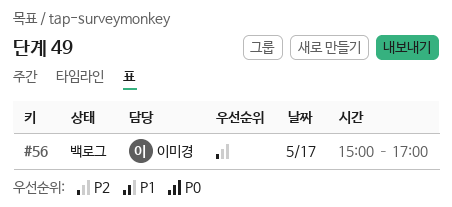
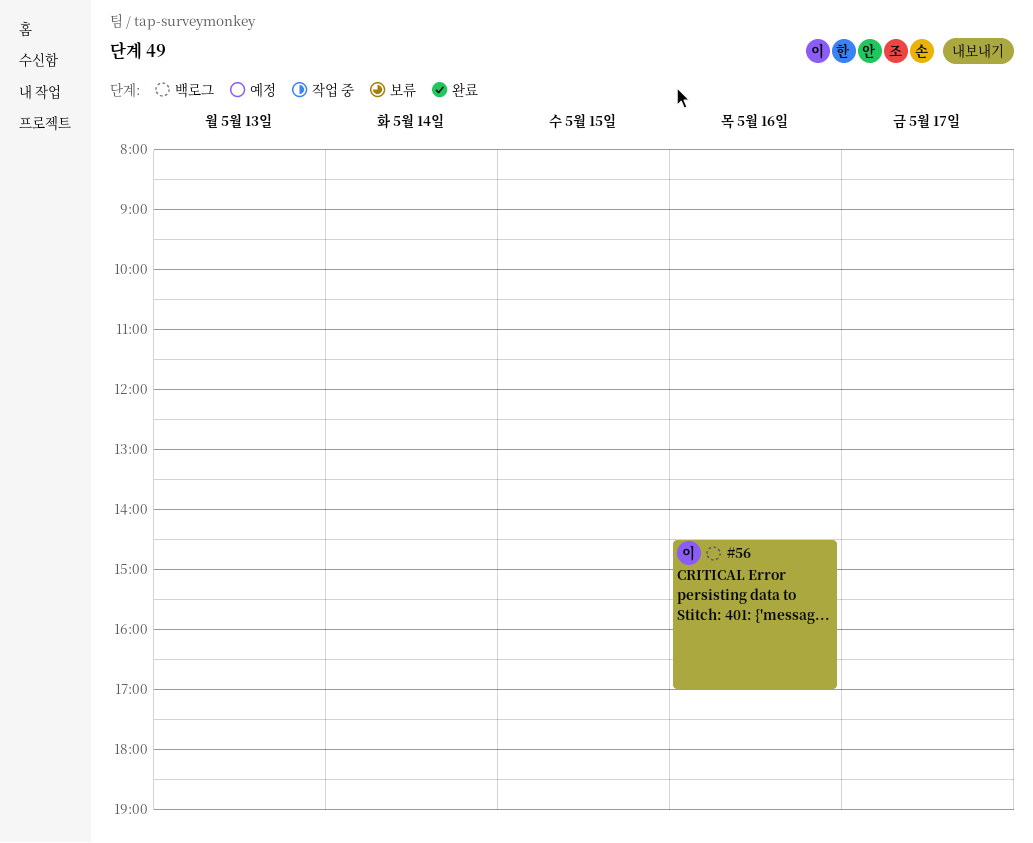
#56, day: May 17 -> May 16
#56, begins: 15:00 -> 14:30

